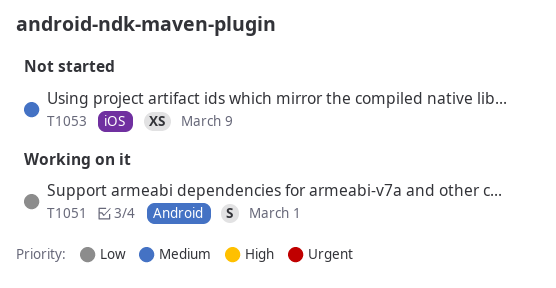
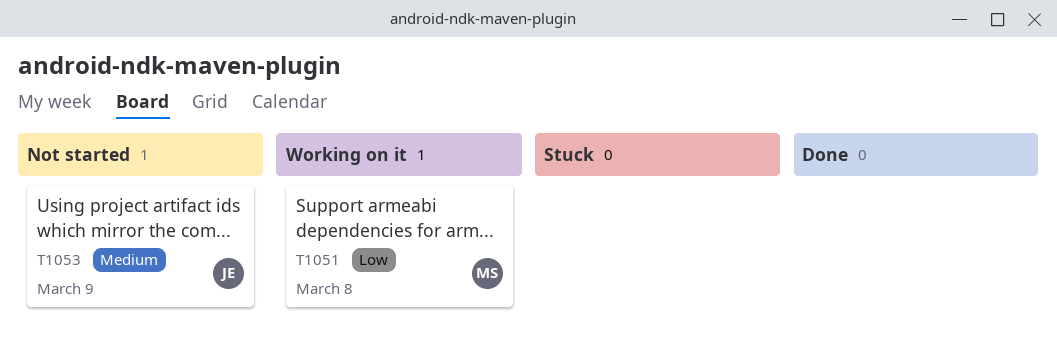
T1051, due: Mar 1 -> Mar 8

